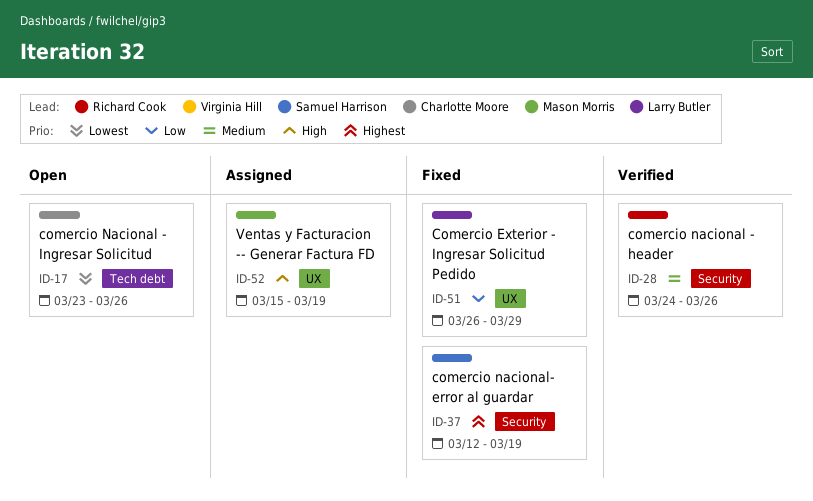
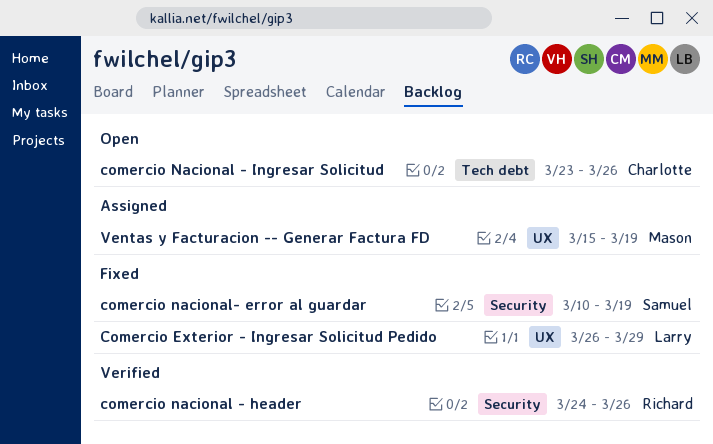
comercio nacional- error al guardar, start: Mar 12 -> Mar 10

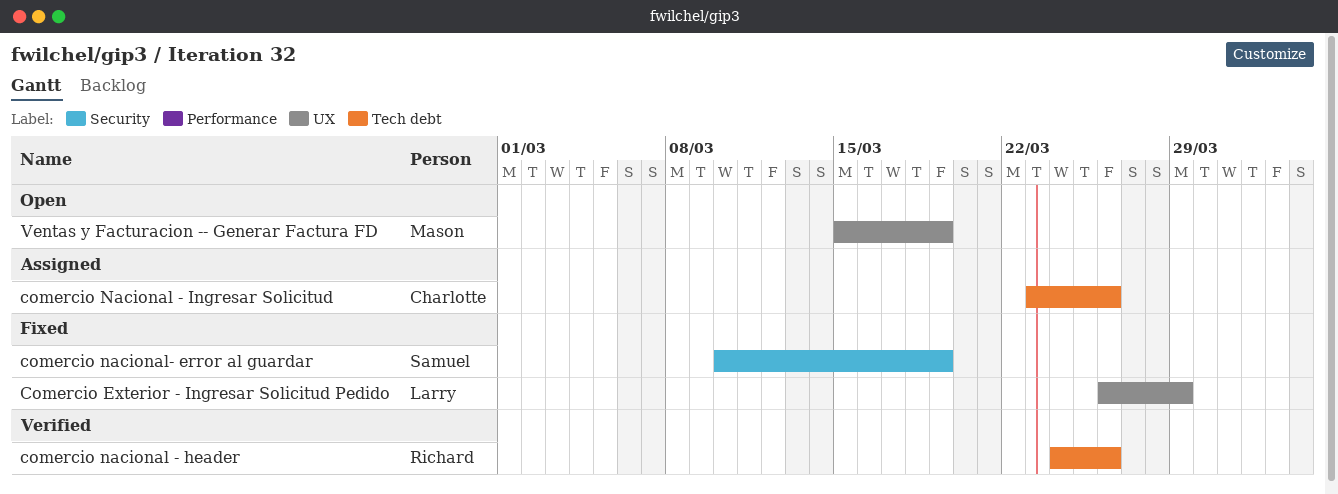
comercio nacional - header, label: Security -> Tech debt
comercio Nacional - Ingresar Solicitud, status: Open -> Assigned
Ventas y Facturacion -- Generar Factura FD, status: Assigned -> Open

